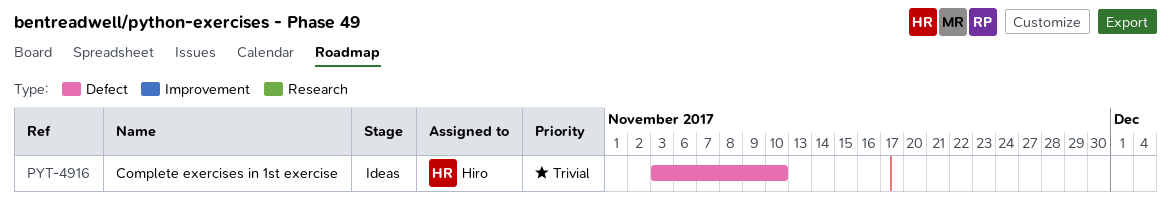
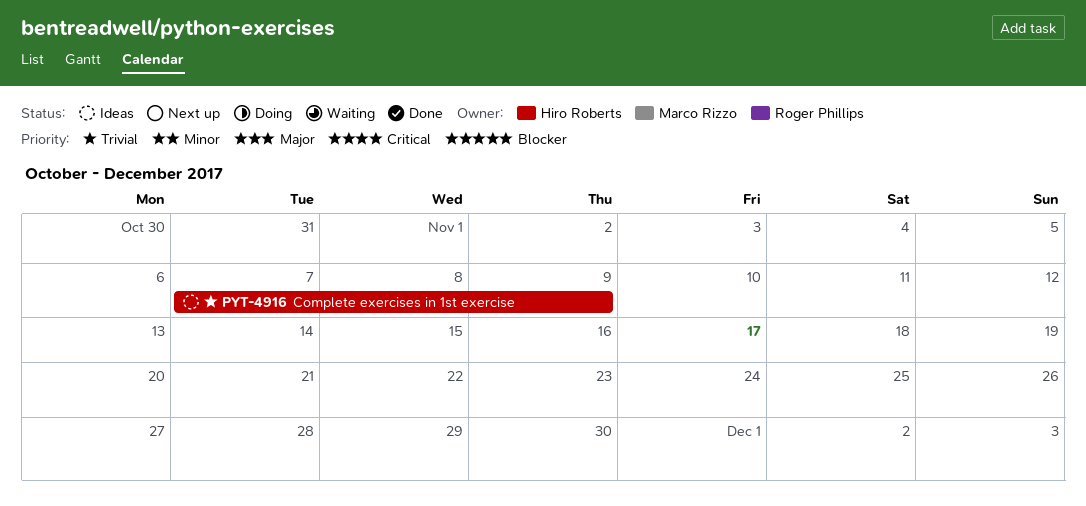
PYT-4916, start: Nov 3 -> Nov 7
PYT-4916, due: Nov 10 -> Nov 9

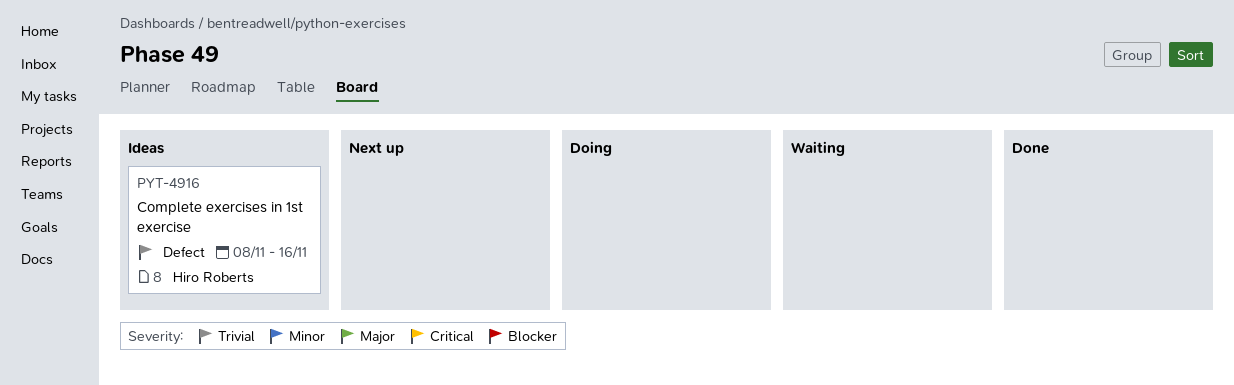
PYT-4916, start: Nov 7 -> Nov 8
PYT-4916, due: Nov 9 -> Nov 16

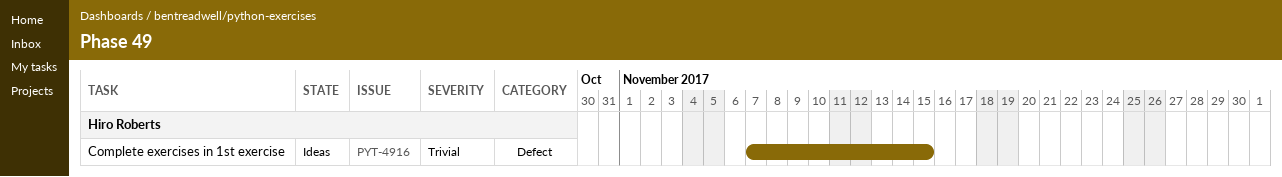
PYT-4916, start: Nov 8 -> Nov 7
PYT-4916, due: Nov 16 -> Nov 15

